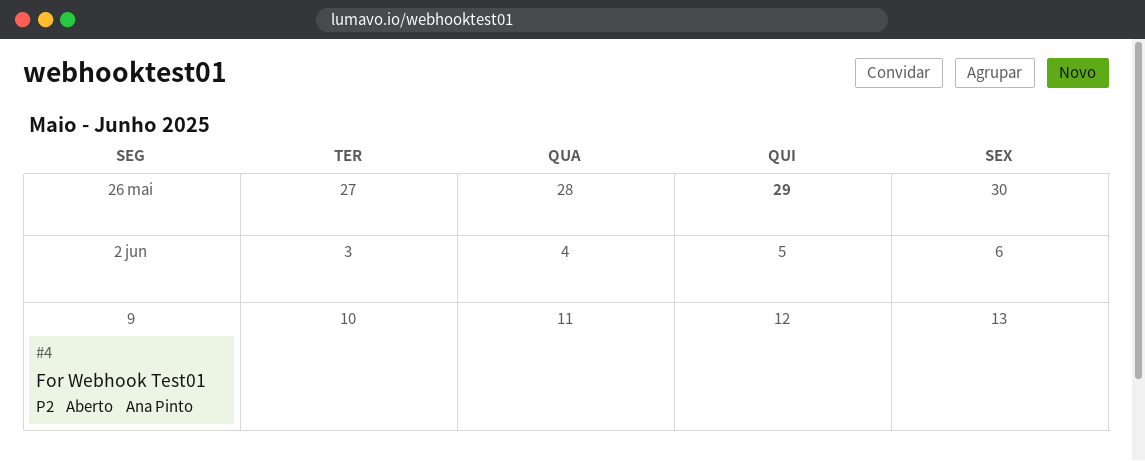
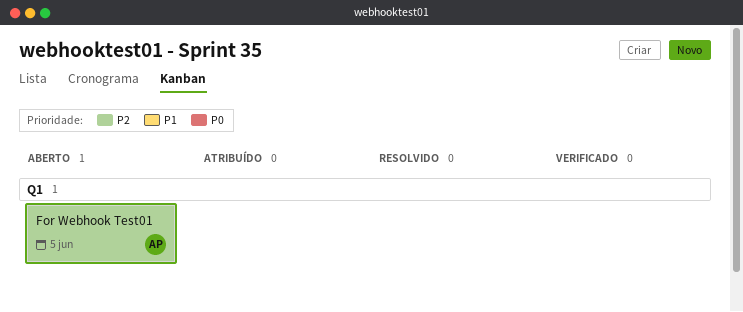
For Webhook Test01, due: Jun 9 -> Jun 5

